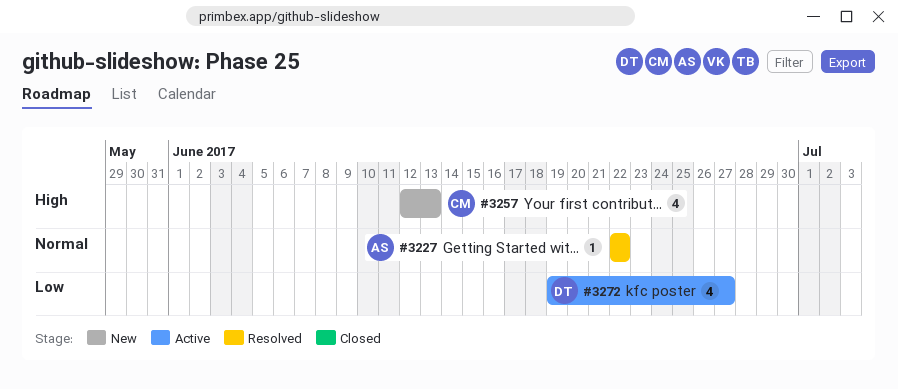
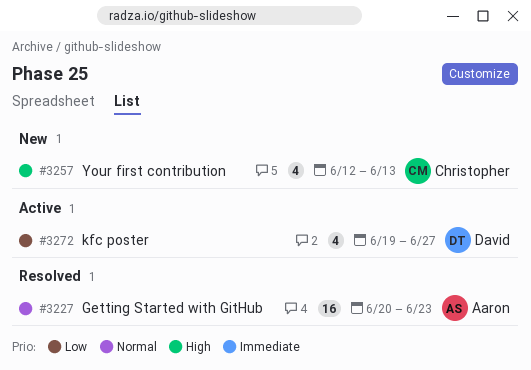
#3227, estimate: 1 -> 16
#3227, start: Jun 22 -> Jun 20
#3227, due: Jun 22 -> Jun 23

